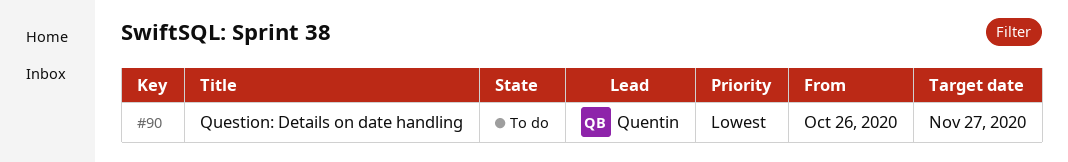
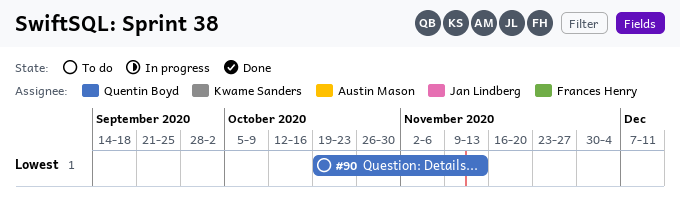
#90, start: Oct 26 -> Oct 19
#90, due: Nov 27 -> Nov 13

